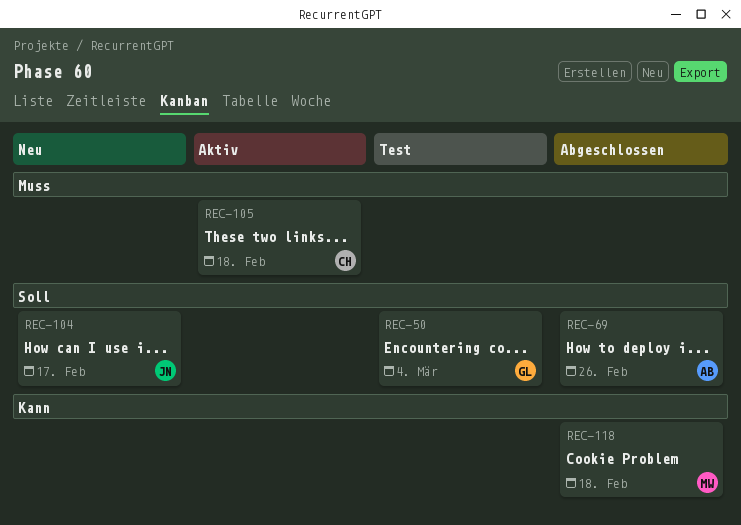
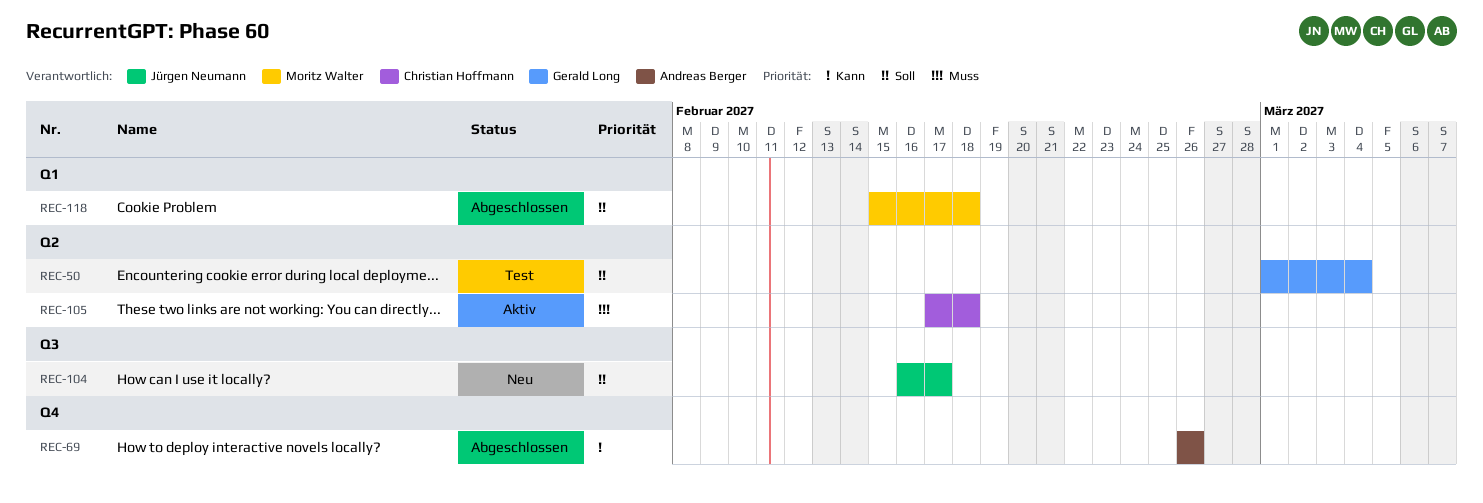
REC-69, priority: Soll -> Kann
REC-118, priority: Kann -> Soll

